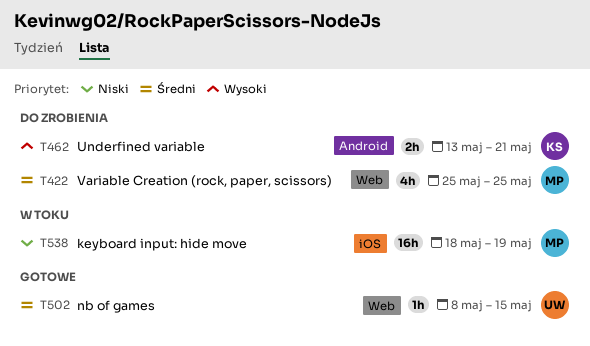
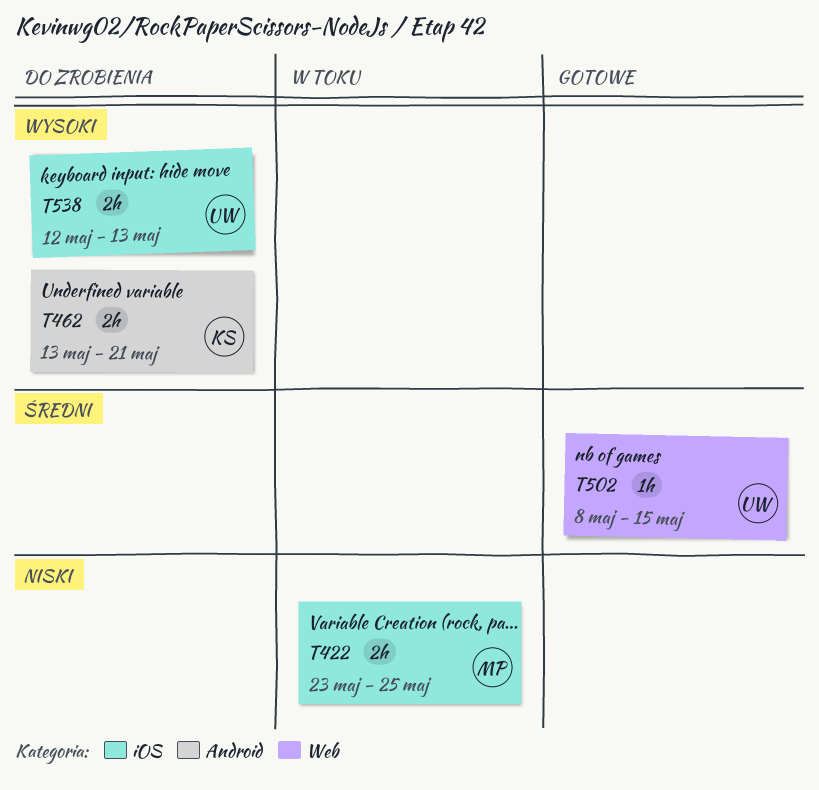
T422, status: Do zrobienia -> W toku
T422, priority: Średni -> Niski
T422, label: Web -> iOS
T422, estimate: 4h -> 2h
T422, start: May 25 -> May 23
T538, status: W toku -> Do zrobienia
T538, owner: MP -> UW
T538, priority: Niski -> Wysoki
T538, estimate: 16h -> 2h
T538, start: May 18 -> May 12
T538, due: May 19 -> May 13

